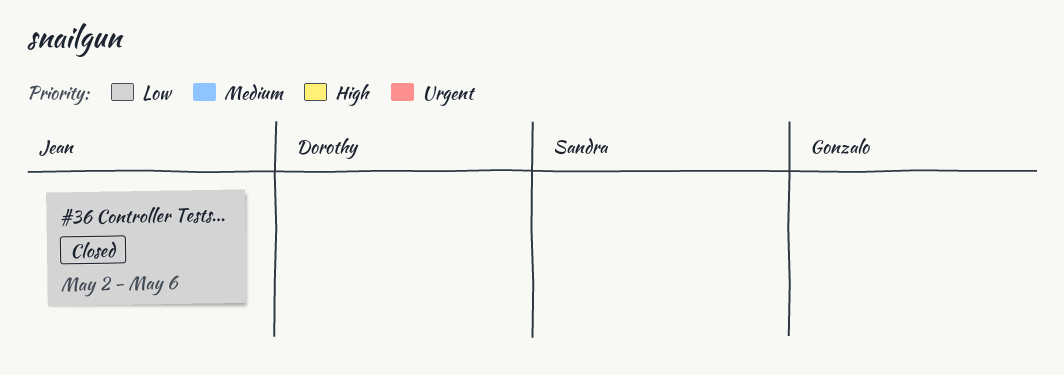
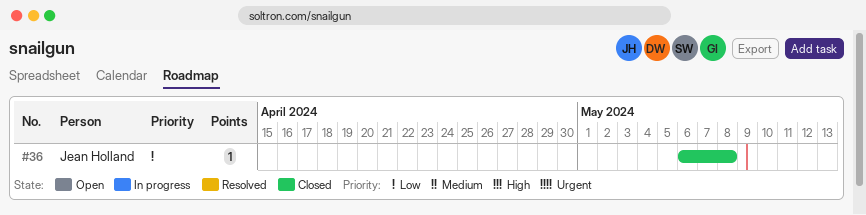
#36, start: May 2 -> May 6
#36, due: May 6 -> May 8

